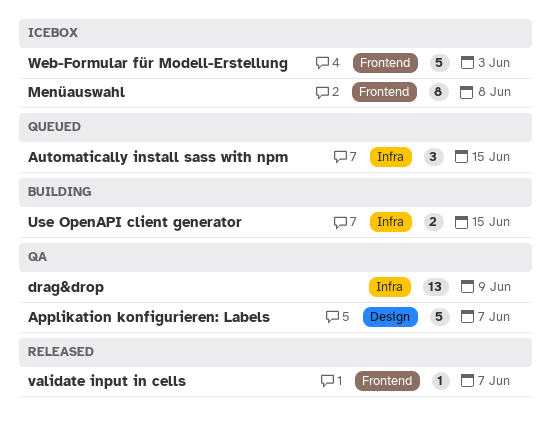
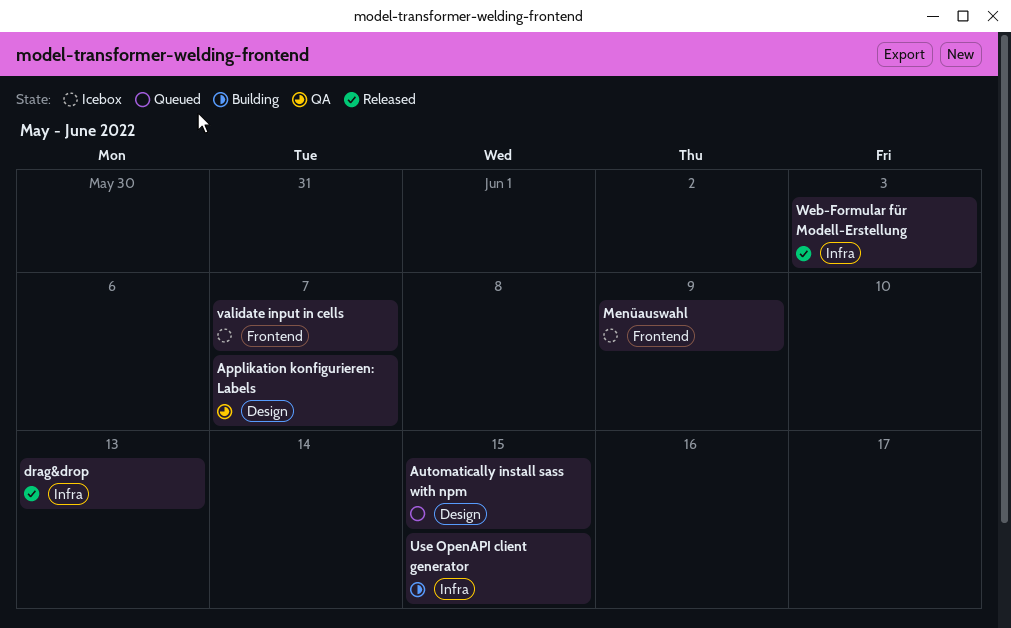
Automatically install sass with npm, label: Infra -> Design
drag&drop, status: QA -> Released
drag&drop, due: Jun 9 -> Jun 13
Menüauswahl, due: Jun 8 -> Jun 9
validate input in cells, status: Released -> Icebox
Web-Formular für Modell-Erstellung, status: Icebox -> Released
Web-Formular für Modell-Erstellung, label: Frontend -> Infra

